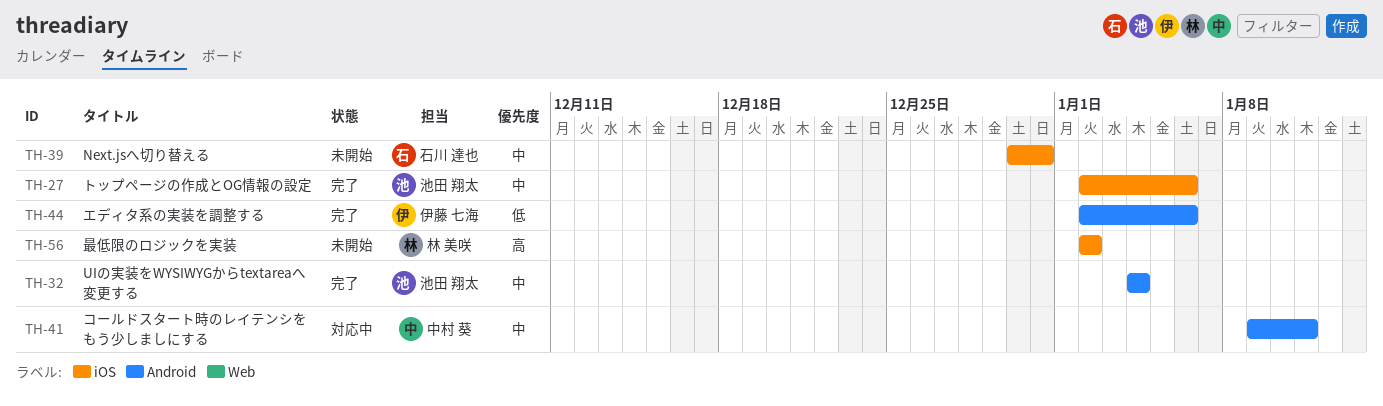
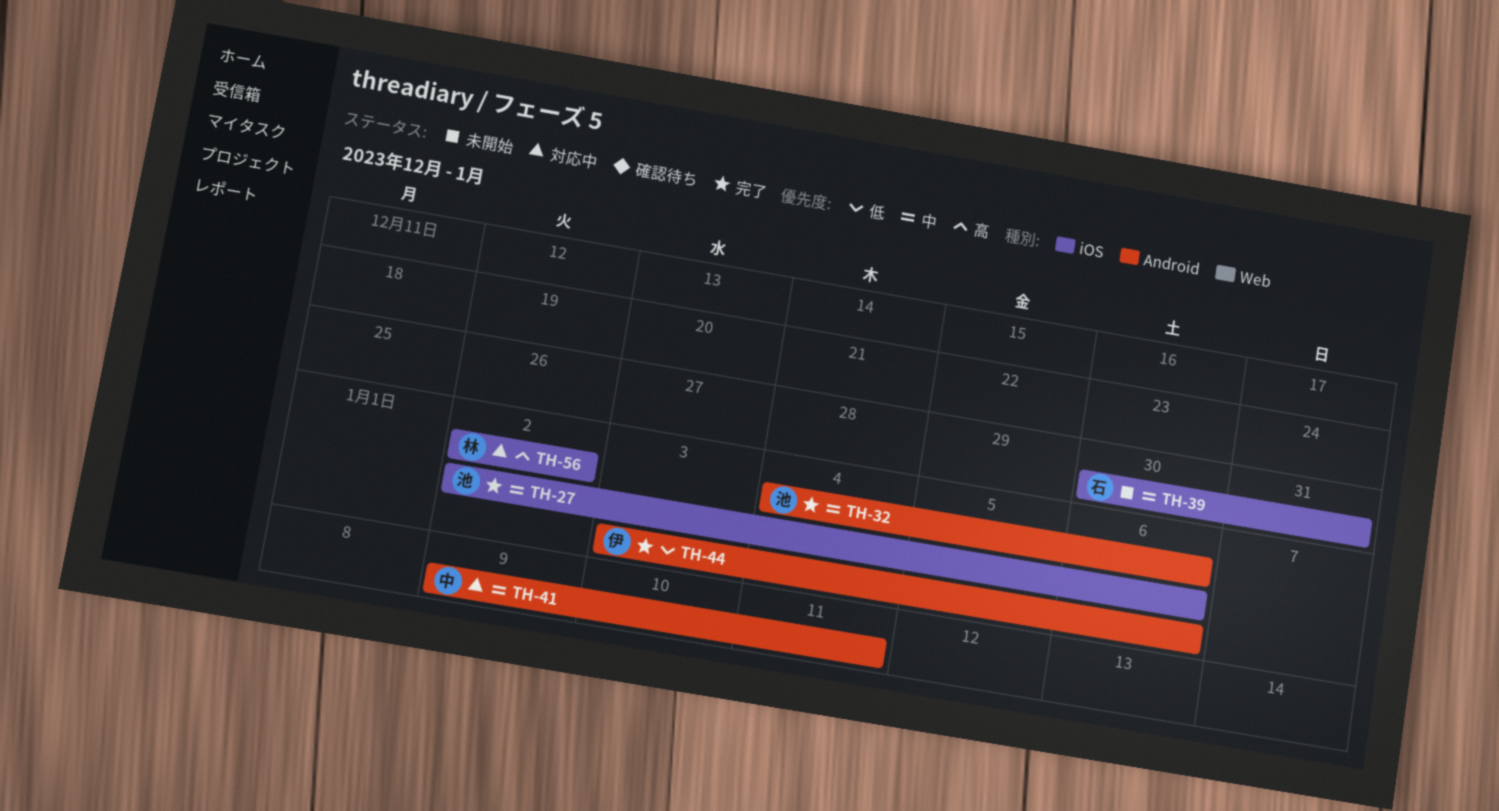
TH-32, due: Jan 4 -> Jan 6
TH-44, start: Jan 2 -> Jan 3
TH-56, status: 未開始 -> 対応中

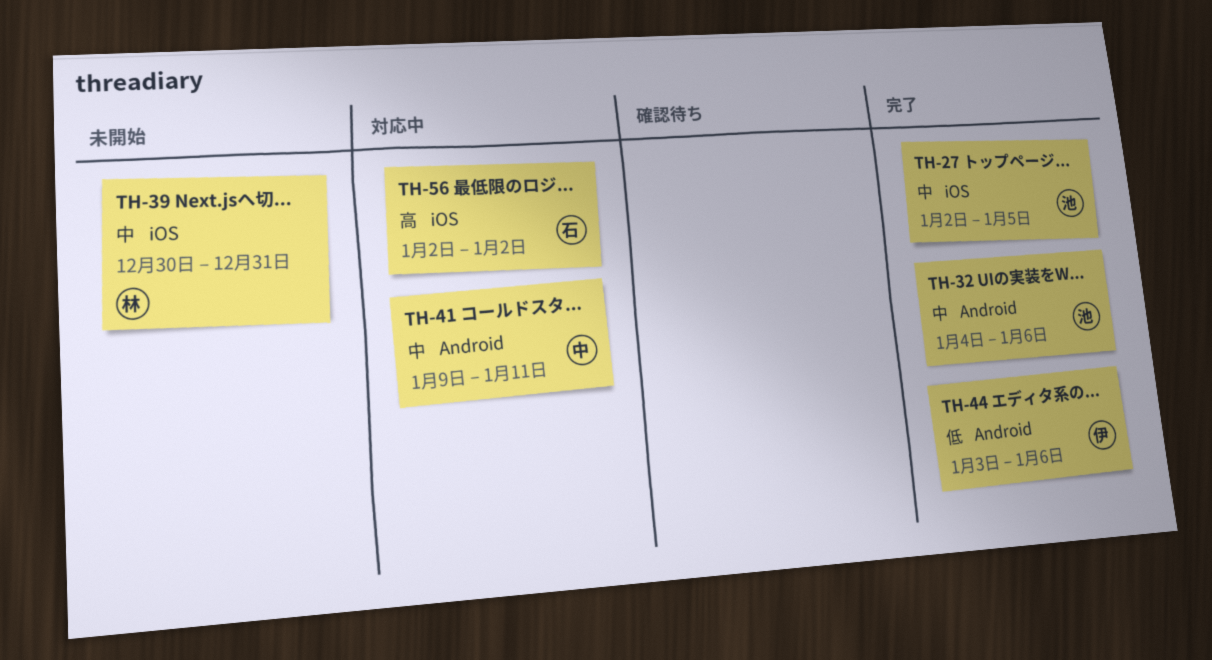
TH-27, due: Jan 6 -> Jan 5
TH-39, owner: 石 -> 林
TH-56, owner: 林 -> 石

